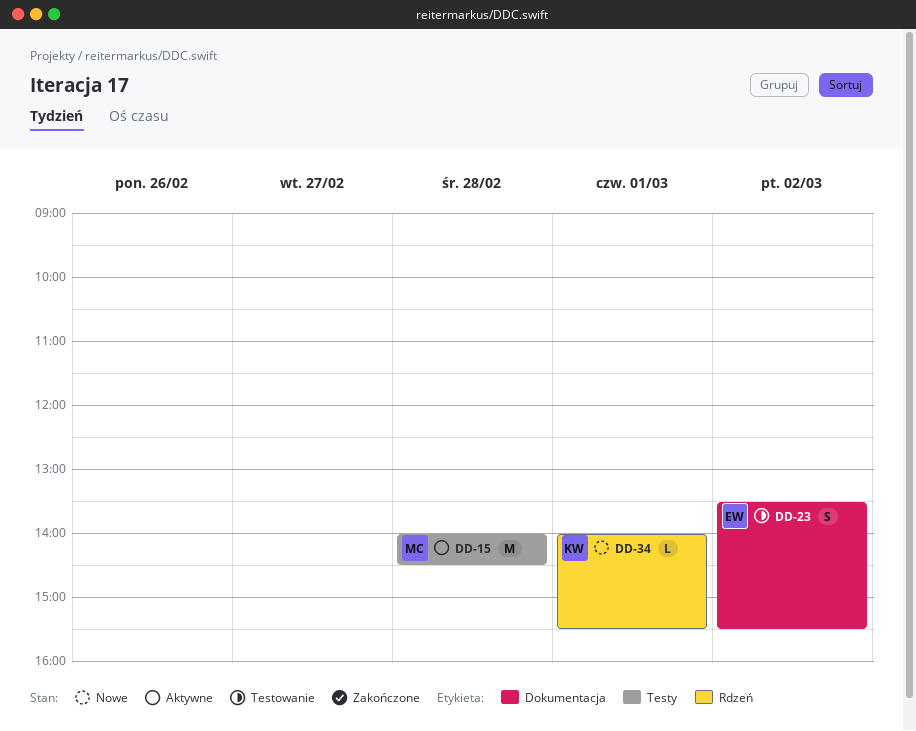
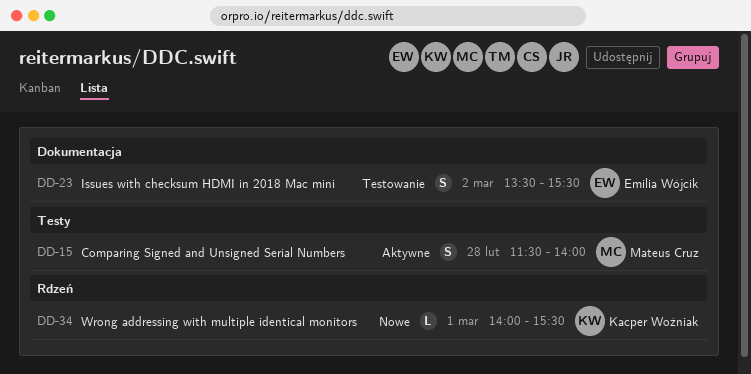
DD-15, estimate: M -> S
DD-15, begins: 14:00 -> 11:30
DD-15, ends: 14:30 -> 14:00

